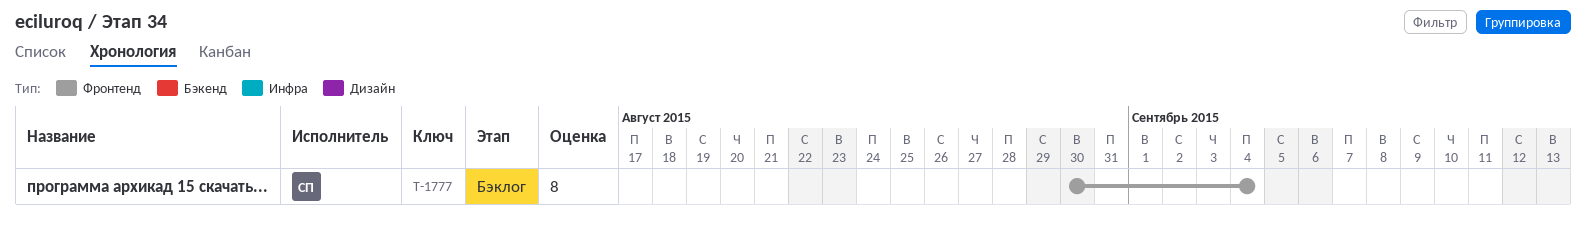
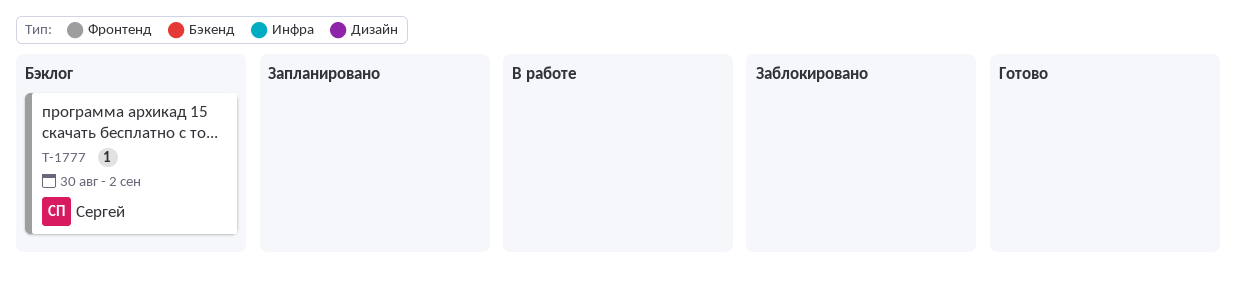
T-1777, estimate: 8 -> 1
T-1777, due: Sep 4 -> Sep 2

